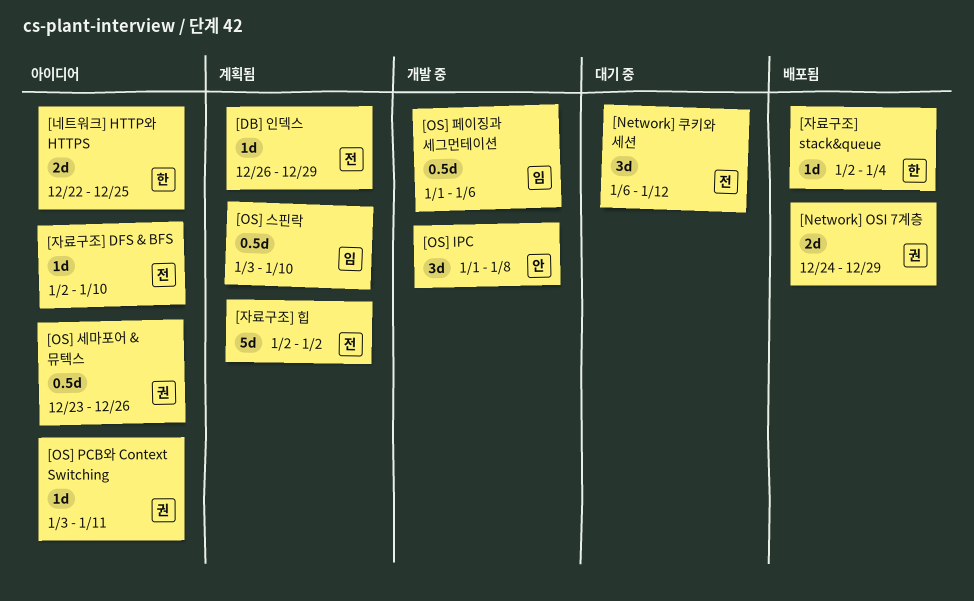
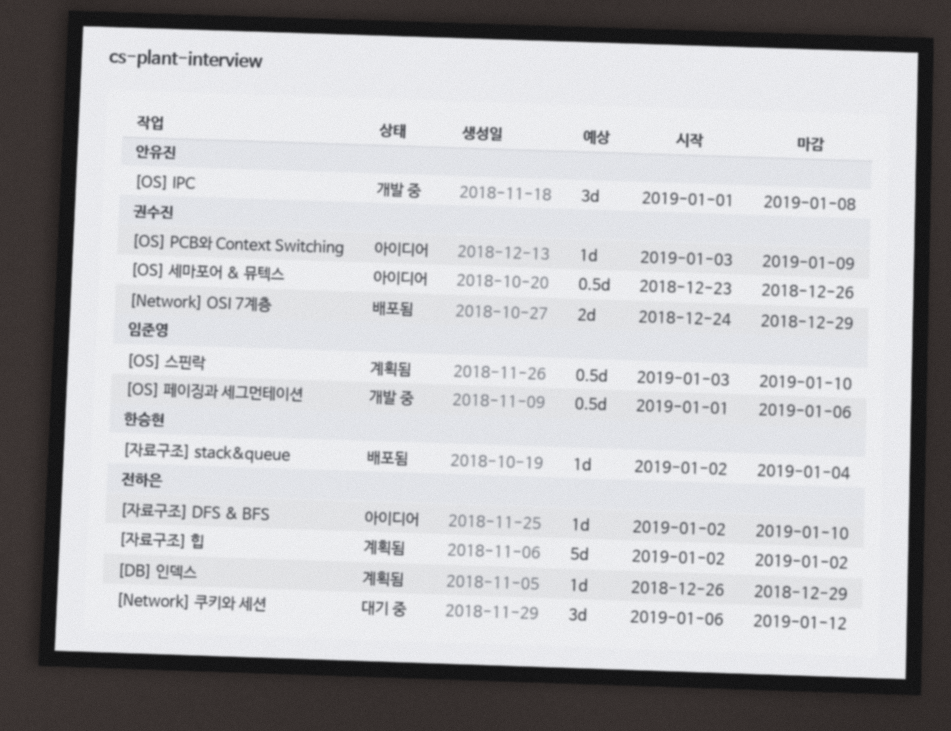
[OS] PCB와 Context Switching, due: Jan 11 -> Jan 9
[네트워크] HTTP와 HTTPS: present -> none

